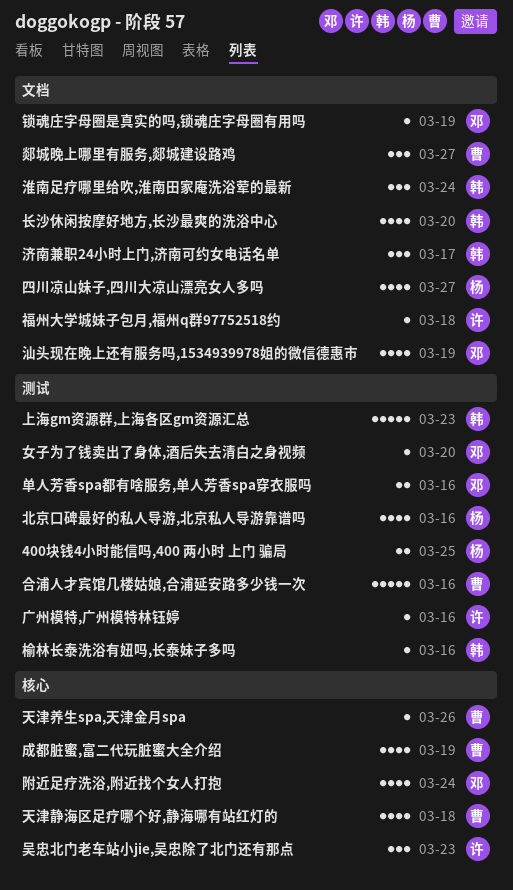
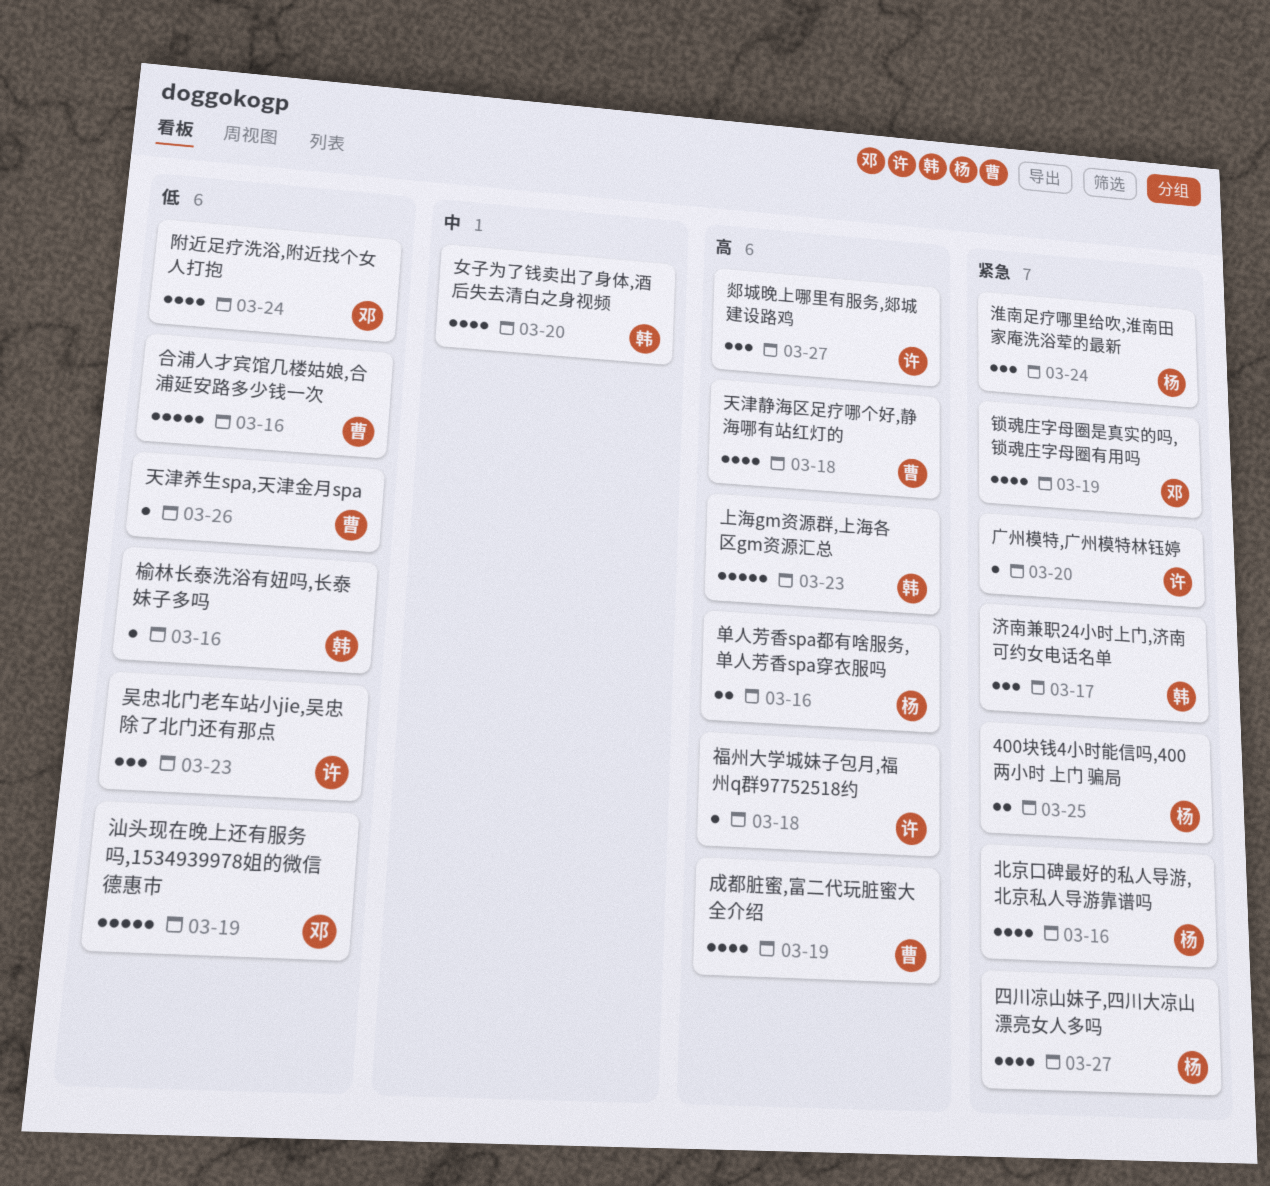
单人芳香spa都有啥服务,单人芳香spa穿衣服吗, owner: 邓 -> 杨
女子为了钱卖出了身体,酒后失去清白之身视频, owner: 邓 -> 韩
女子为了钱卖出了身体,酒后失去清白之身视频, estimate: 1 -> 4
广州模特,广州模特林钰婷, due: Mar 16 -> Mar 20
汕头现在晚上还有服务吗,1534939978姐的微信德惠市, estimate: 4 -> 5
淮南足疗哪里给吹,淮南田家庵洗浴荤的最新, owner: 韩 -> 杨
郯城晚上哪里有服务,郯城建设路鸡, owner: 曹 -> 许
锁魂庄字母圈是真实的吗,锁魂庄字母圈有用吗, estimate: 1 -> 4
长沙休闲按摩好地方,长沙最爽的洗浴中心: present -> none

